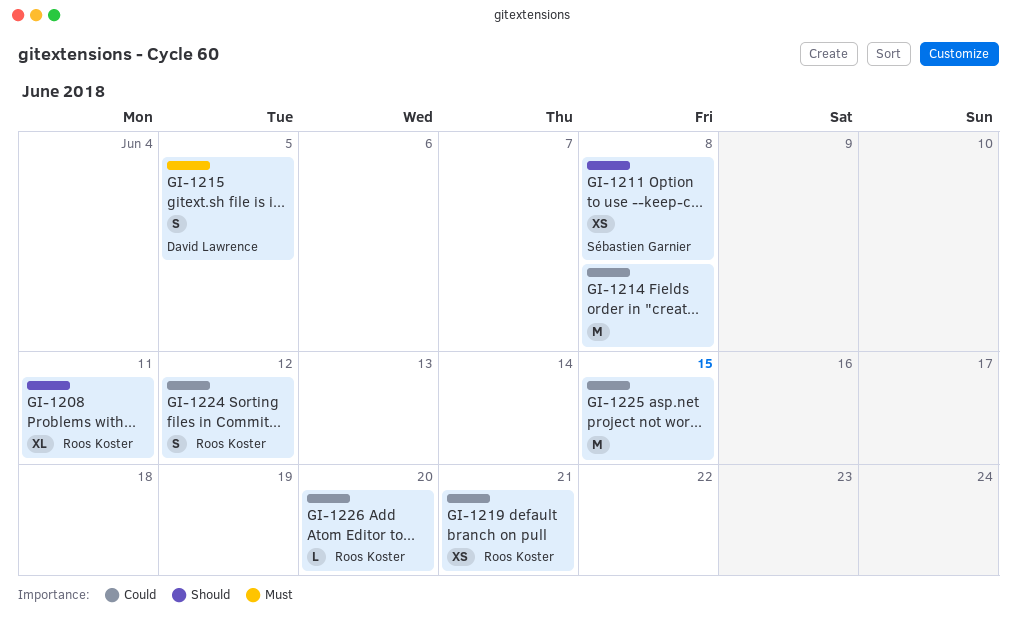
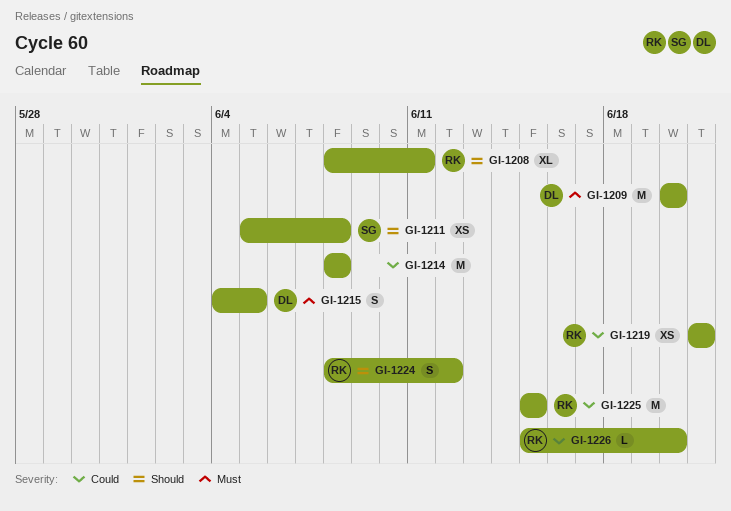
GI-1209: none -> present
GI-1224, priority: Could -> Should
GI-1225, owner: none -> Roos Koster

